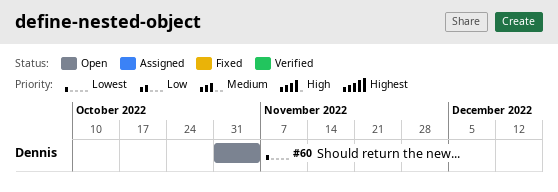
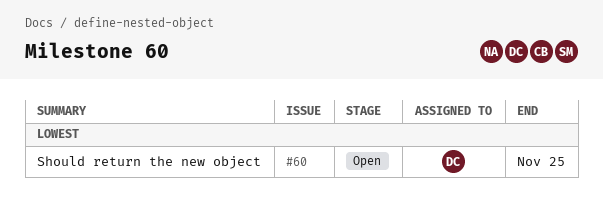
#60, due: Nov 4 -> Nov 25

